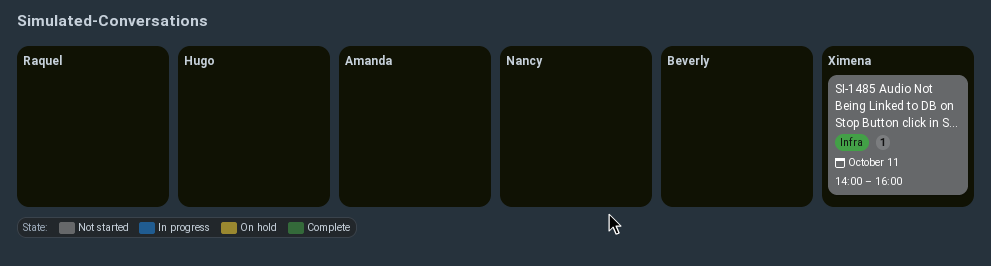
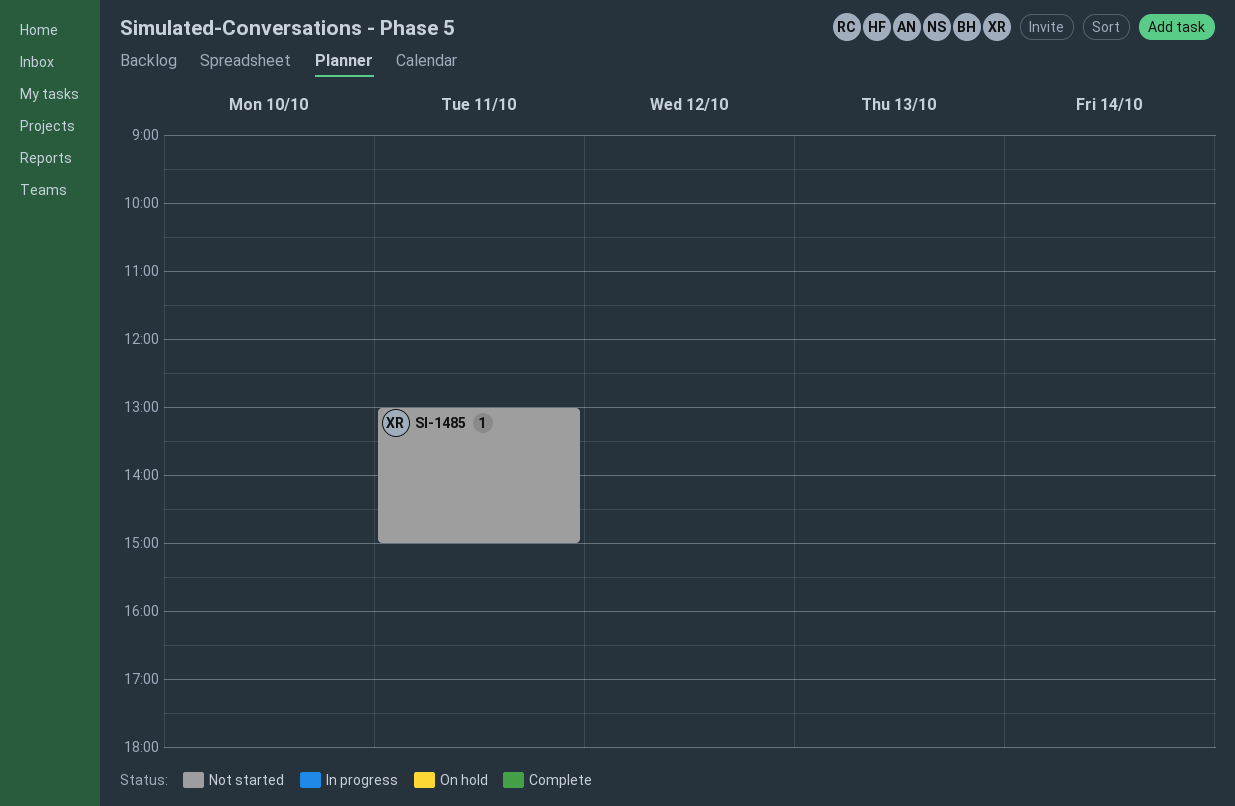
SI-1485, begins: 14:00 -> 13:00
SI-1485, ends: 16:00 -> 15:00

